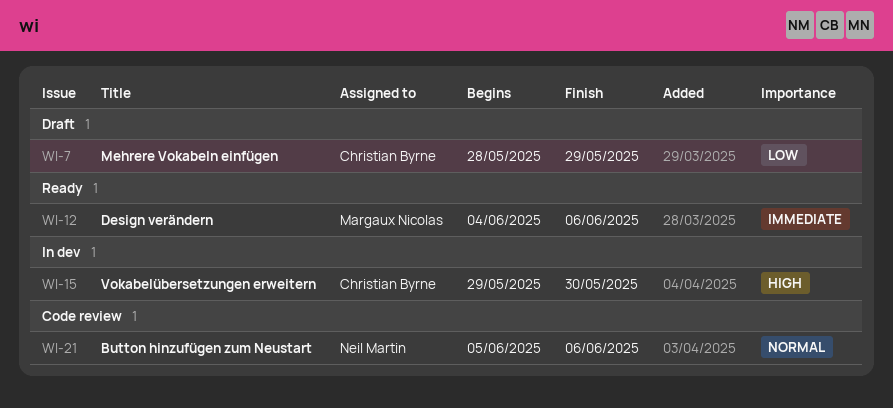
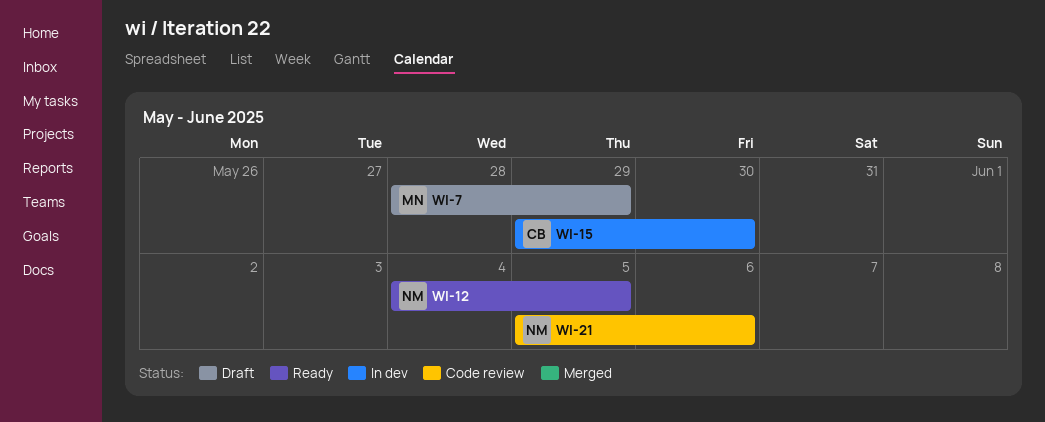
WI-7, owner: Christian Byrne -> Margaux Nicolas
WI-12, owner: Margaux Nicolas -> Neil Martin
WI-12, due: Jun 6 -> Jun 5

